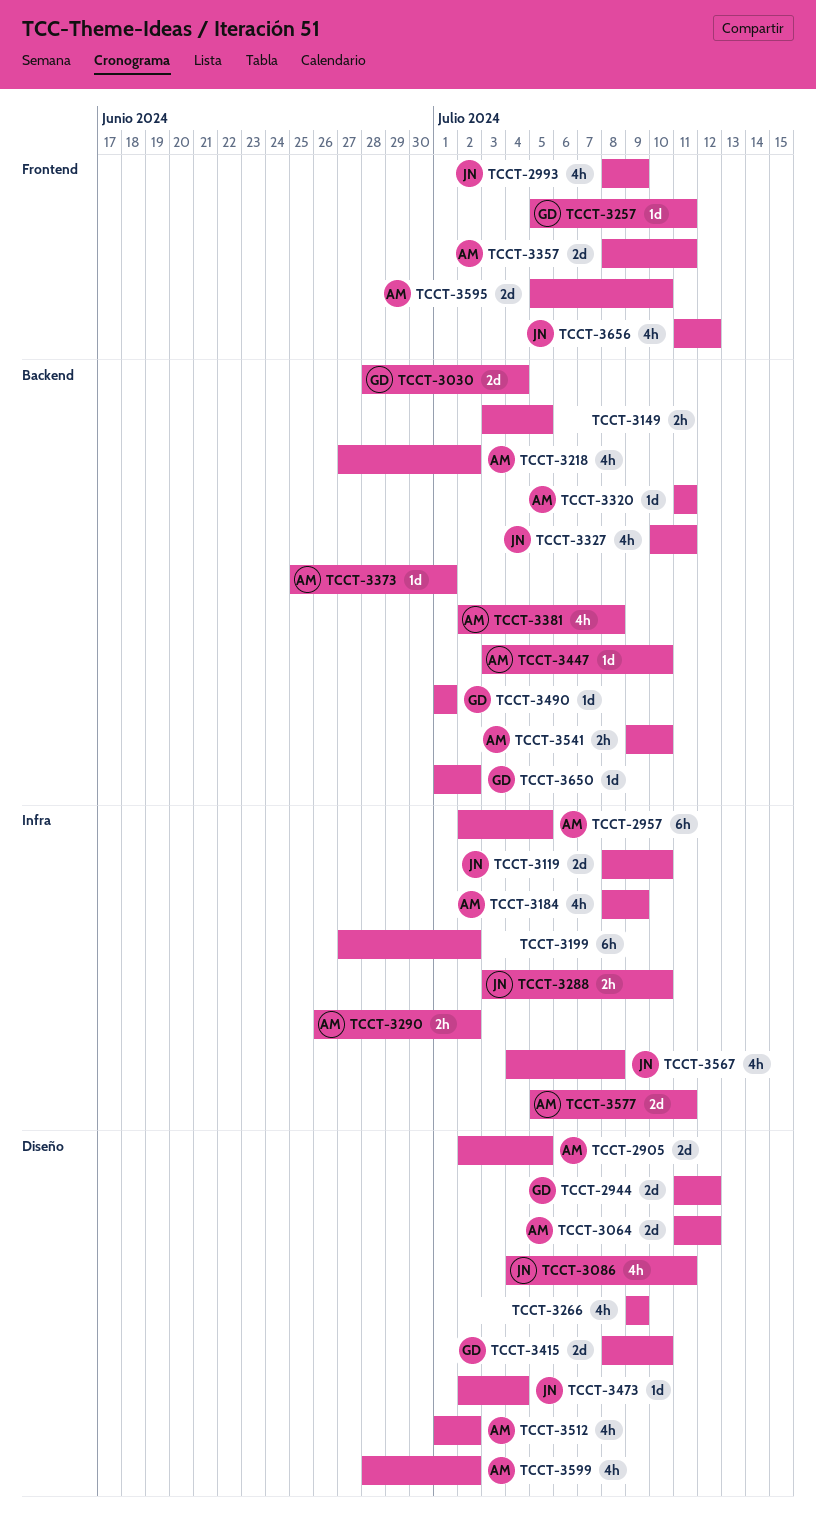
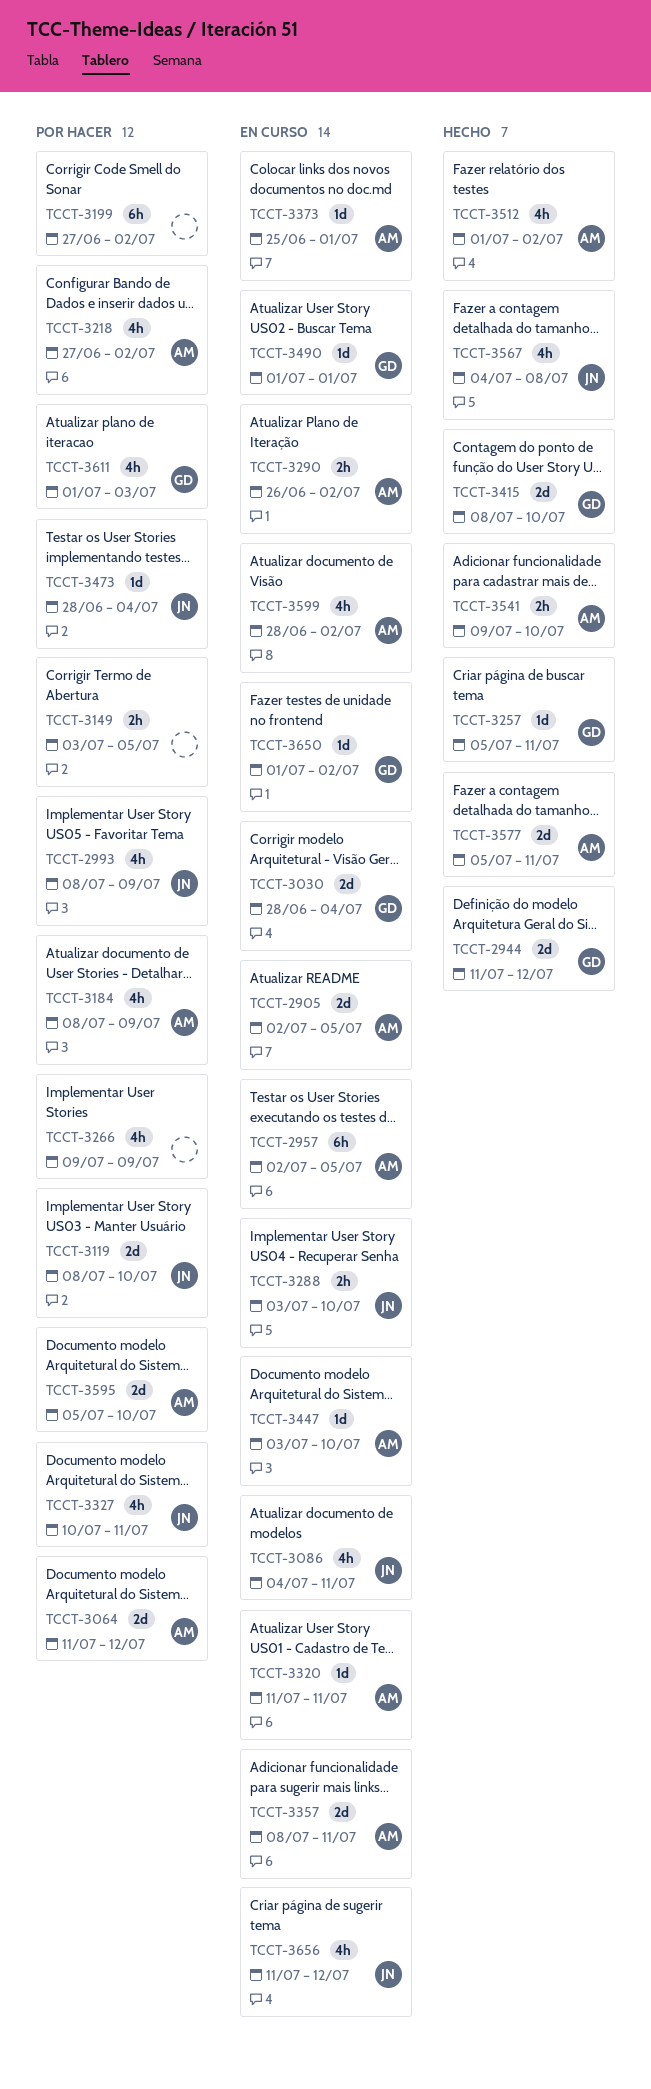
TCCT-3381: present -> none
TCCT-3473, start: Jul 2 -> Jun 28
TCCT-3611: none -> present

